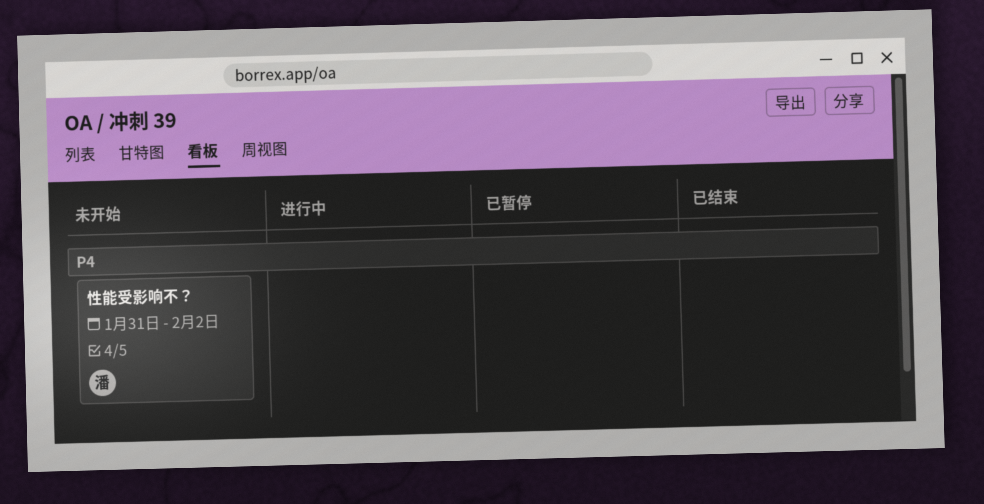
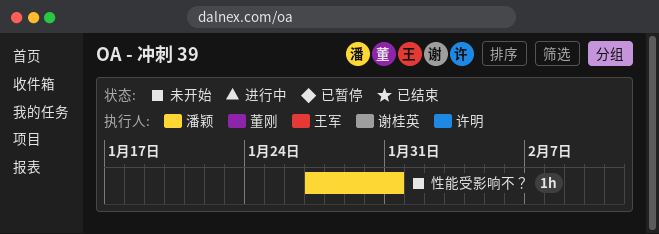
性能受影响不？, start: Jan 31 -> Jan 27
性能受影响不？, due: Feb 2 -> Jan 31

